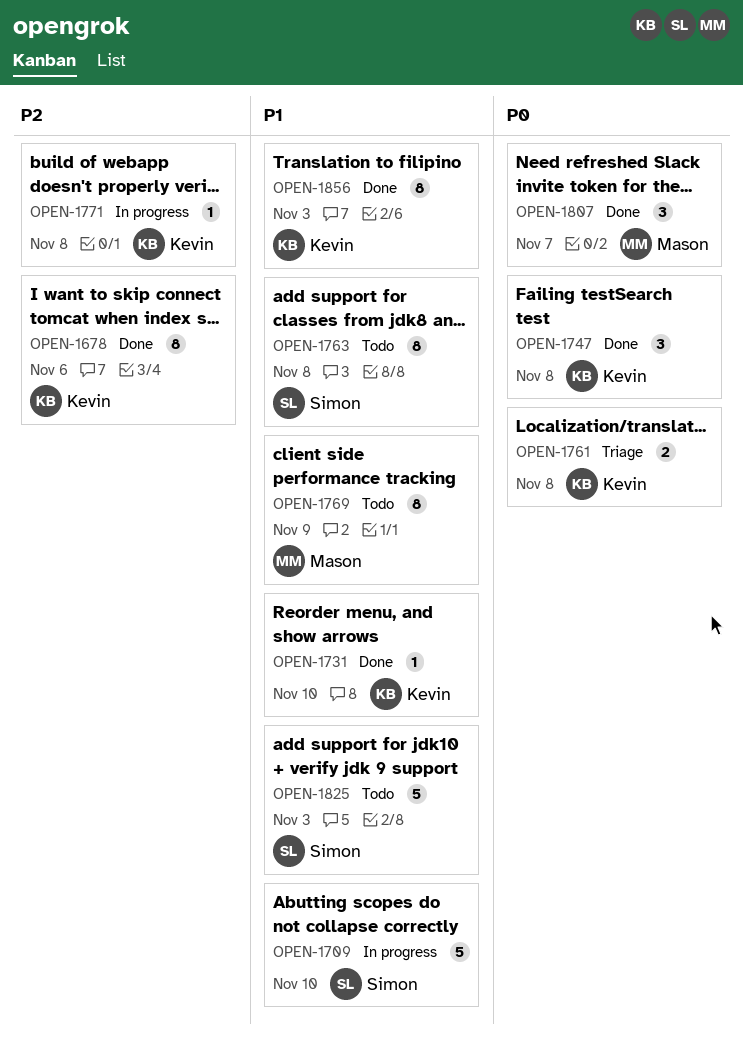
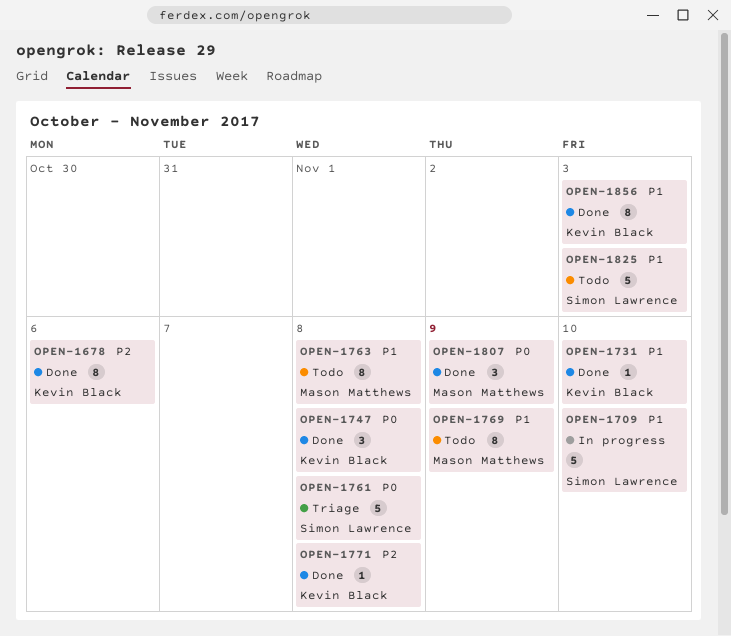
OPEN-1761, owner: Kevin Black -> Simon Lawrence
OPEN-1761, estimate: 2 -> 5
OPEN-1763, owner: Simon Lawrence -> Mason Matthews
OPEN-1771, status: In progress -> Done
OPEN-1807, due: Nov 7 -> Nov 9

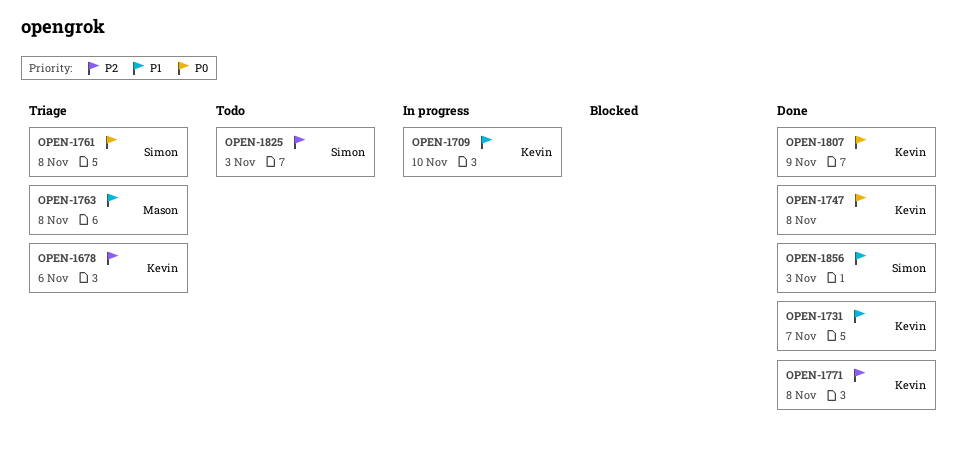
OPEN-1678, status: Done -> Triage
OPEN-1709, owner: Simon Lawrence -> Kevin Black
OPEN-1731, due: Nov 10 -> Nov 7
OPEN-1763, status: Todo -> Triage
OPEN-1769: present -> none
OPEN-1807, owner: Mason Matthews -> Kevin Black
OPEN-1825, priority: P1 -> P2
OPEN-1856, owner: Kevin Black -> Simon Lawrence

